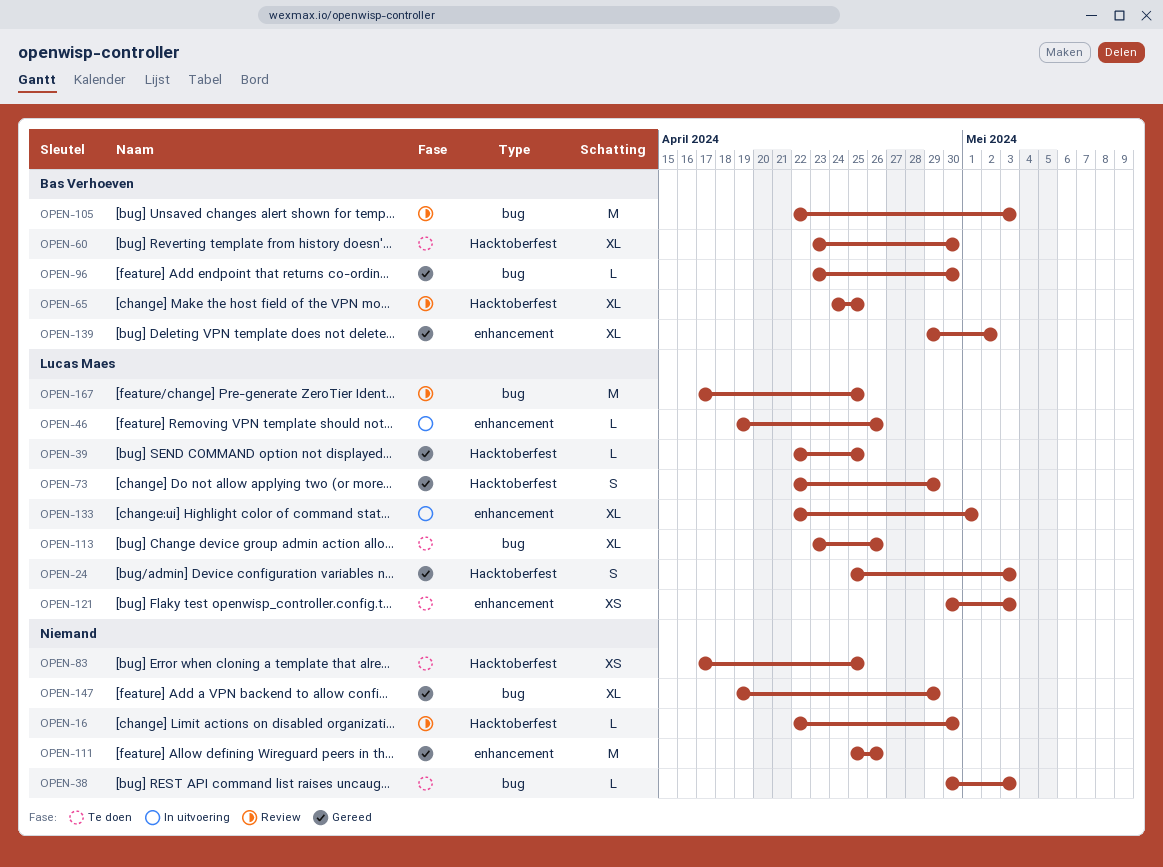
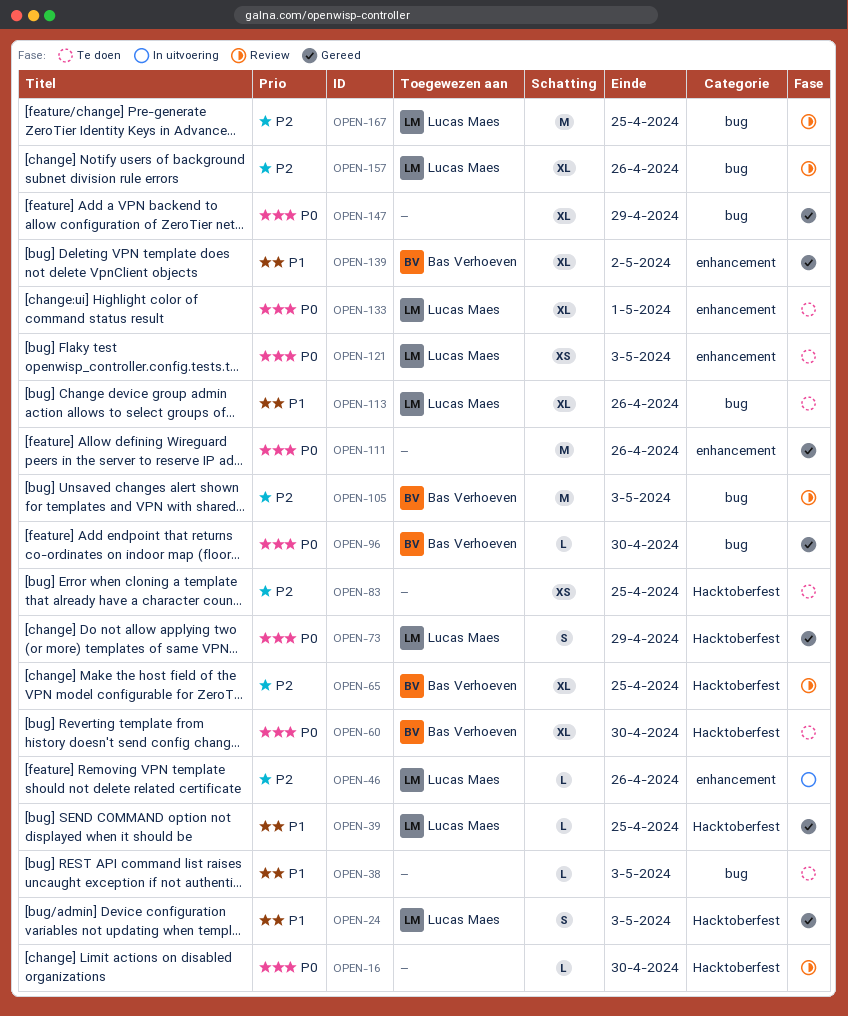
OPEN-133, status: In uitvoering -> Te doen
OPEN-157: none -> present

